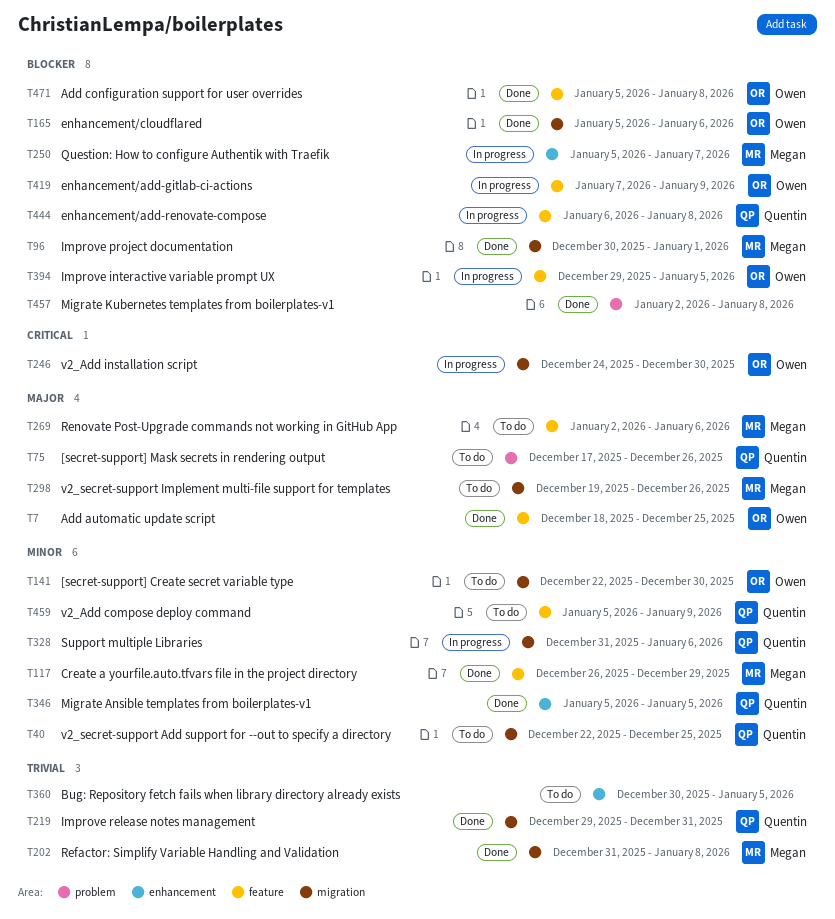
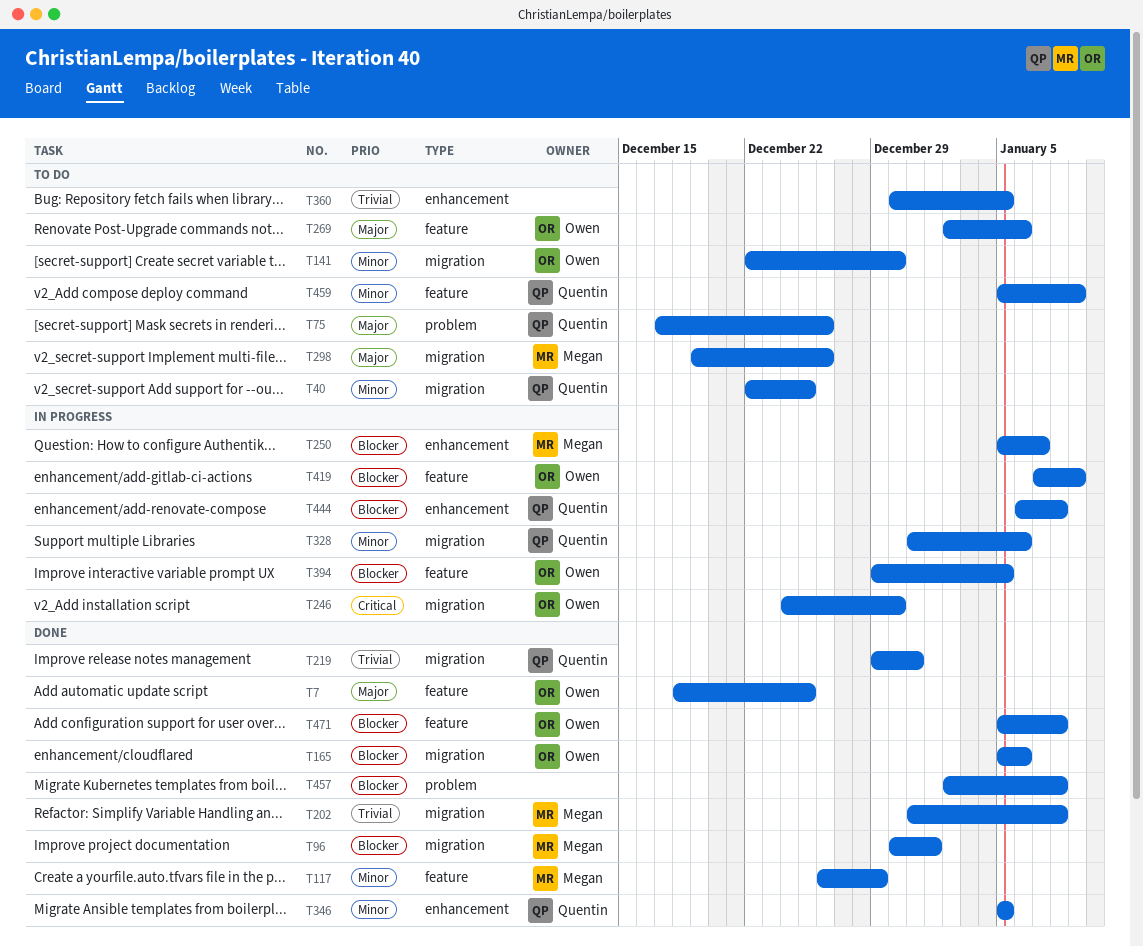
T269, owner: Megan -> Owen
T444, label: feature -> enhancement

